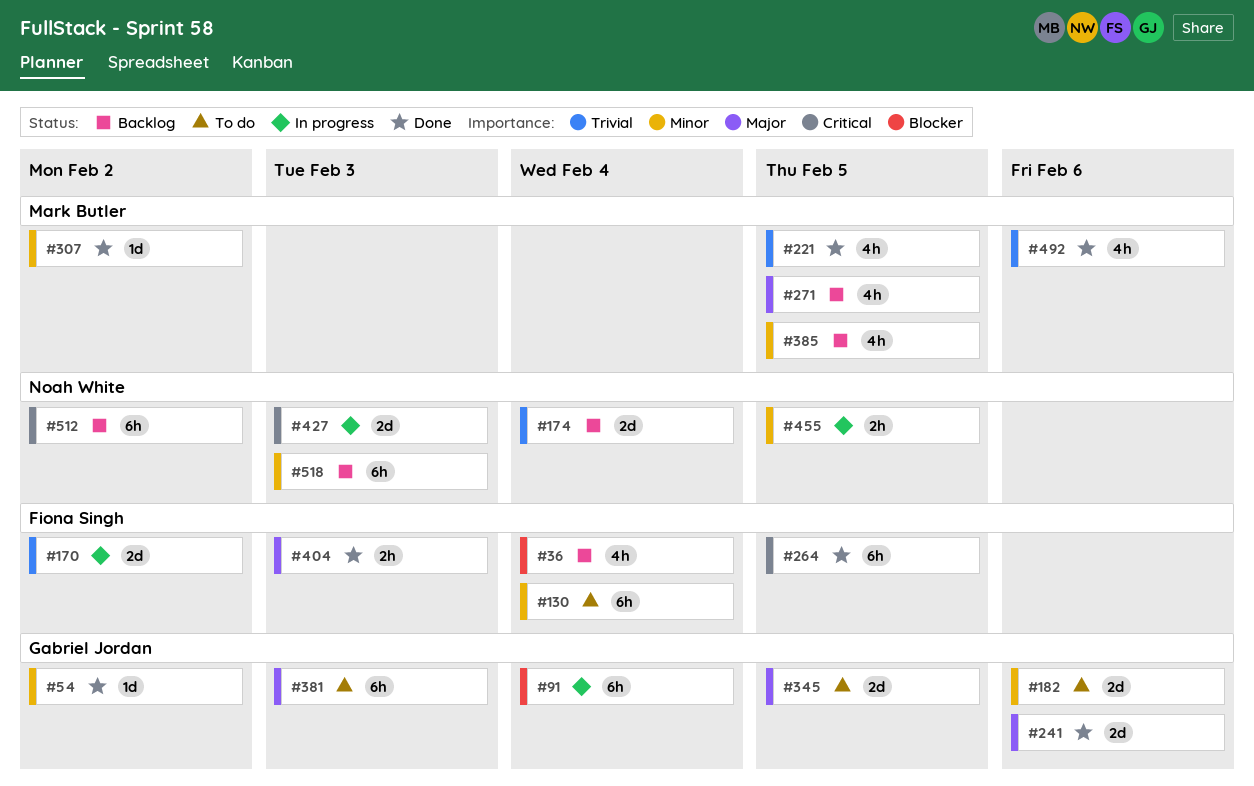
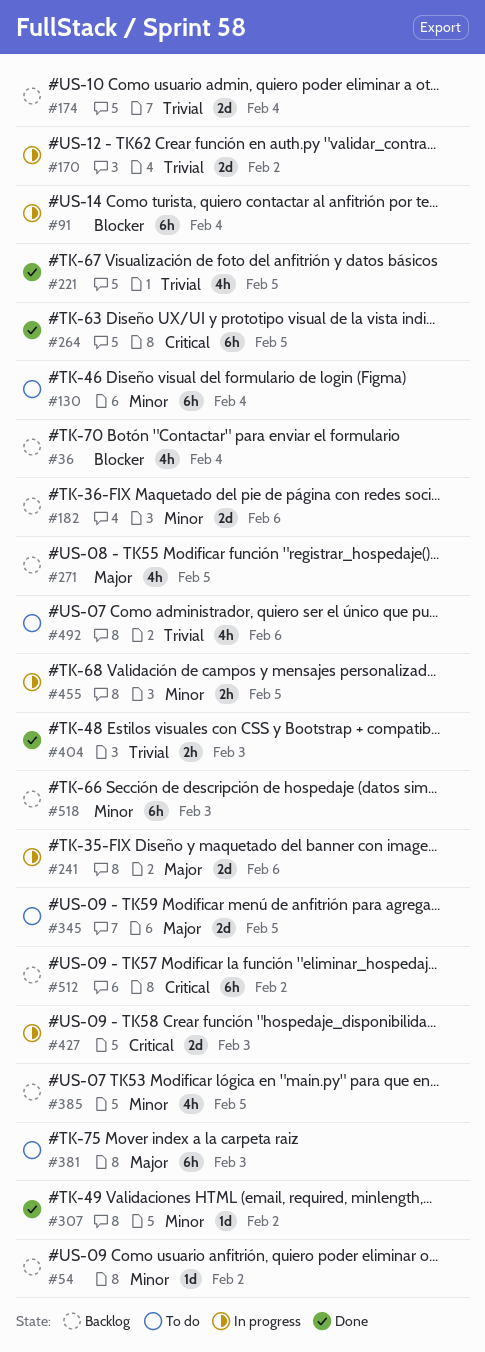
#54, status: Done -> Backlog
#182, status: To do -> Backlog
#241, status: Done -> In progress
#404, priority: Major -> Trivial
#492, status: Done -> To do

